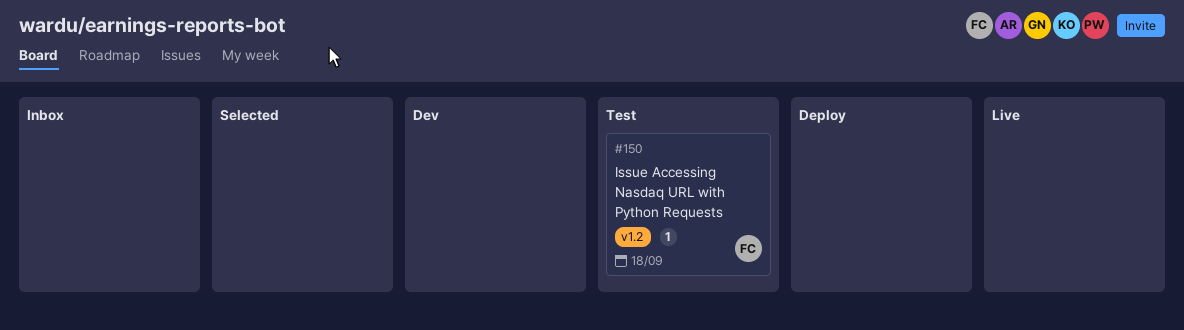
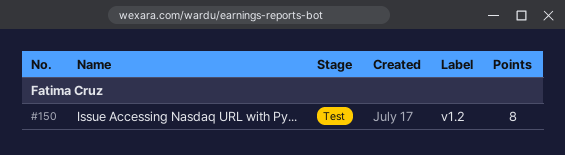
#150, estimate: 1 -> 8

